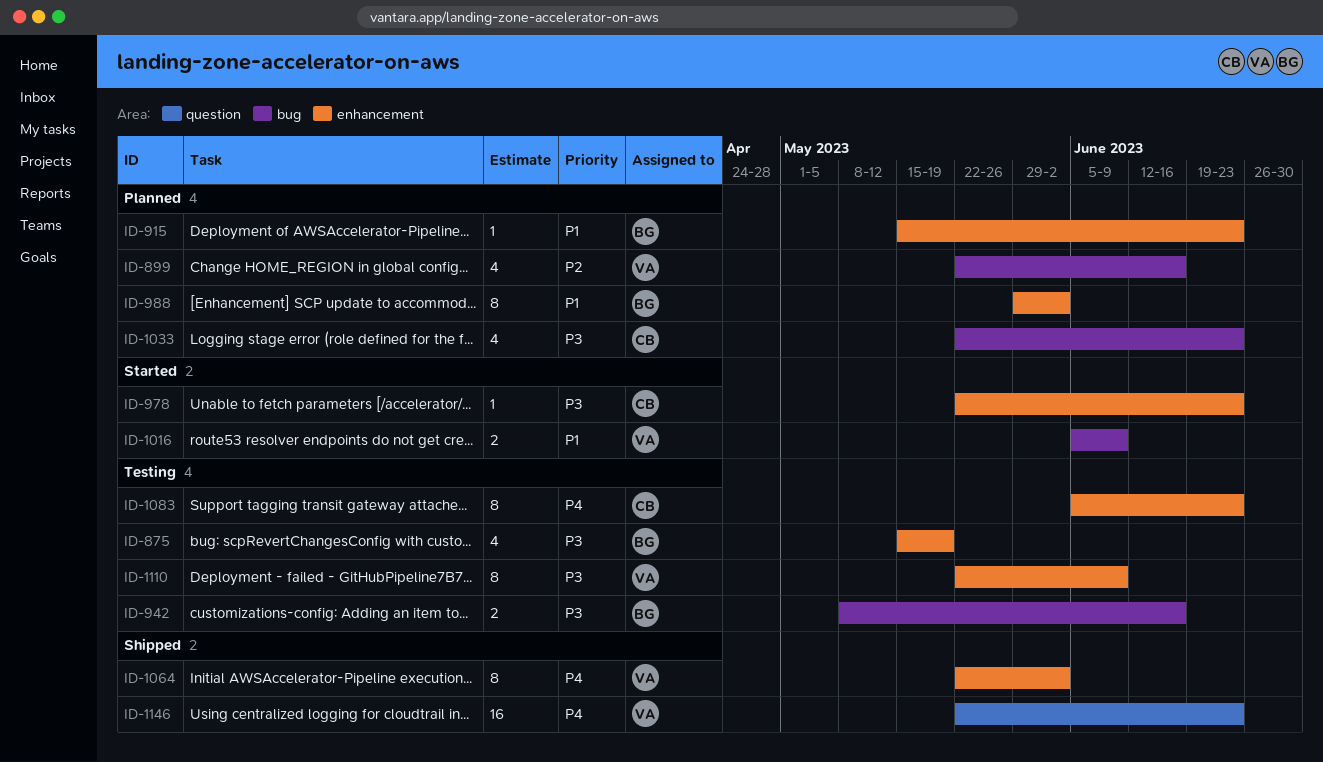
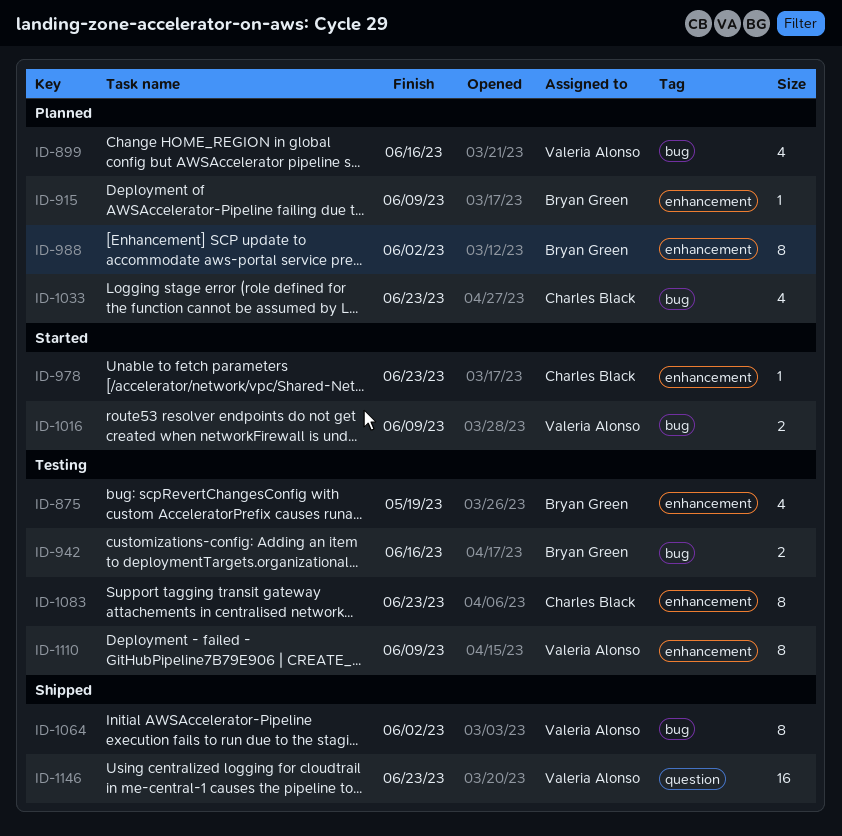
ID-915, due: Jun 23 -> Jun 9
ID-1064, label: enhancement -> bug

